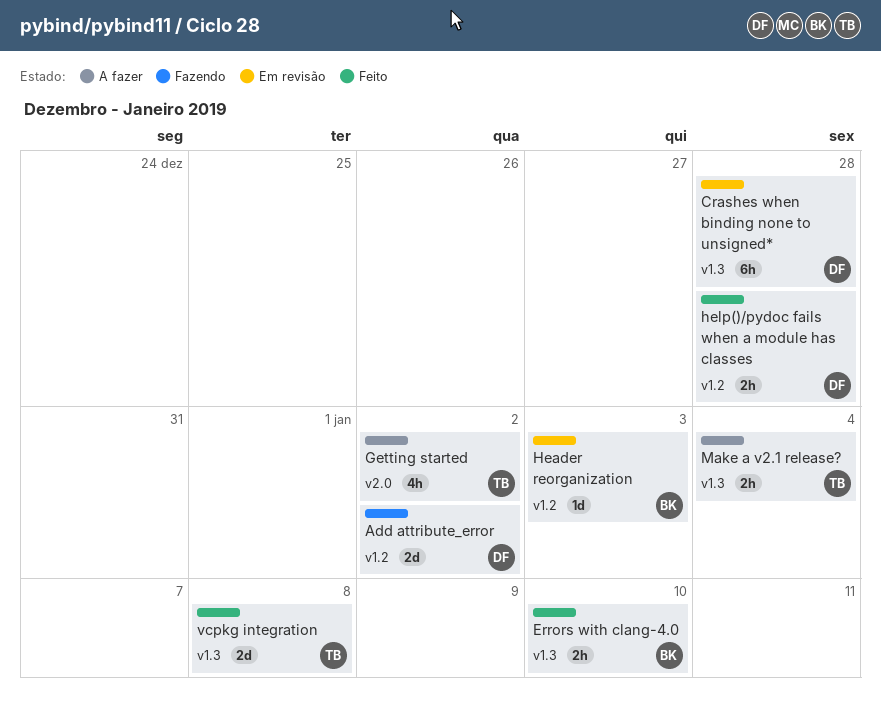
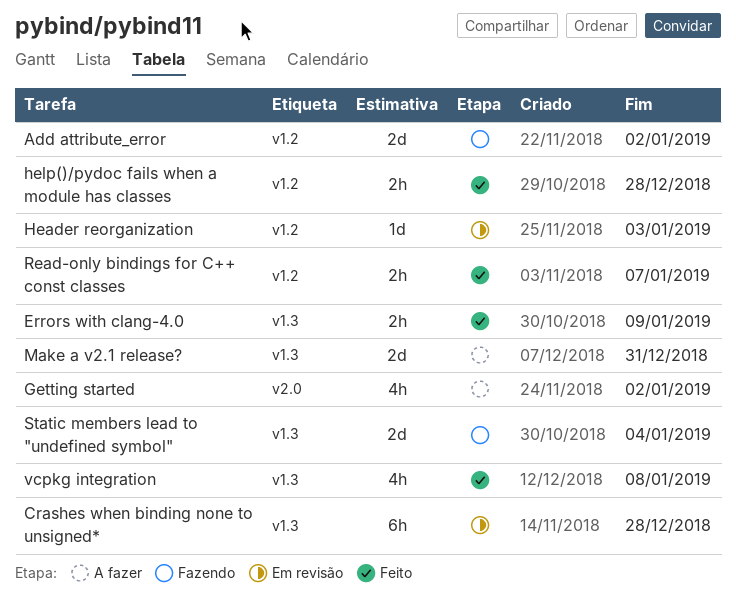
Errors with clang-4.0, due: Jan 10 -> Jan 9
Make a v2.1 release?, estimate: 2h -> 2d
Make a v2.1 release?, due: Jan 4 -> Dec 31
Read-only bindings for C++ const classes: none -> present
Static members lead to "undefined symbol": none -> present
vcpkg integration, estimate: 2d -> 4h

